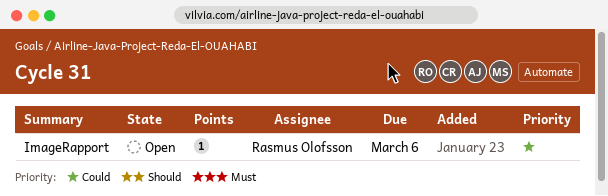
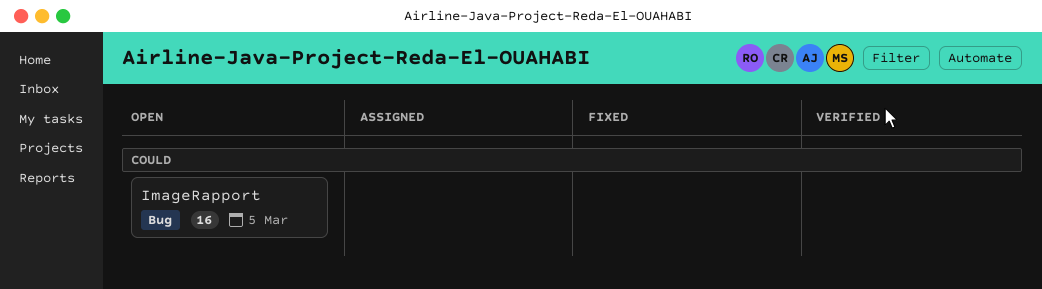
ImageRapport, estimate: 1 -> 16
ImageRapport, due: Mar 6 -> Mar 5

